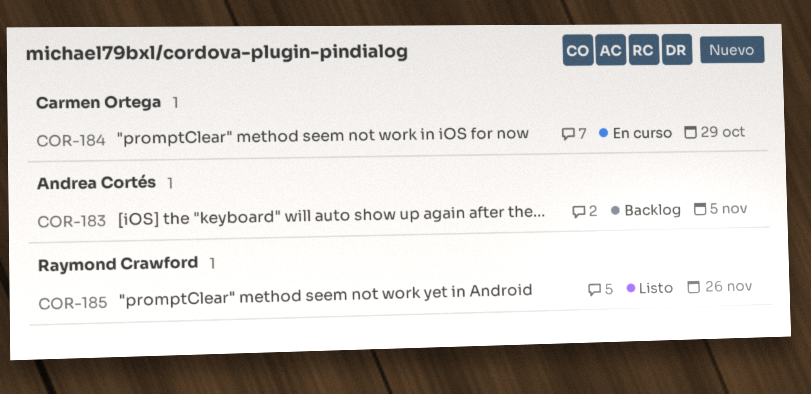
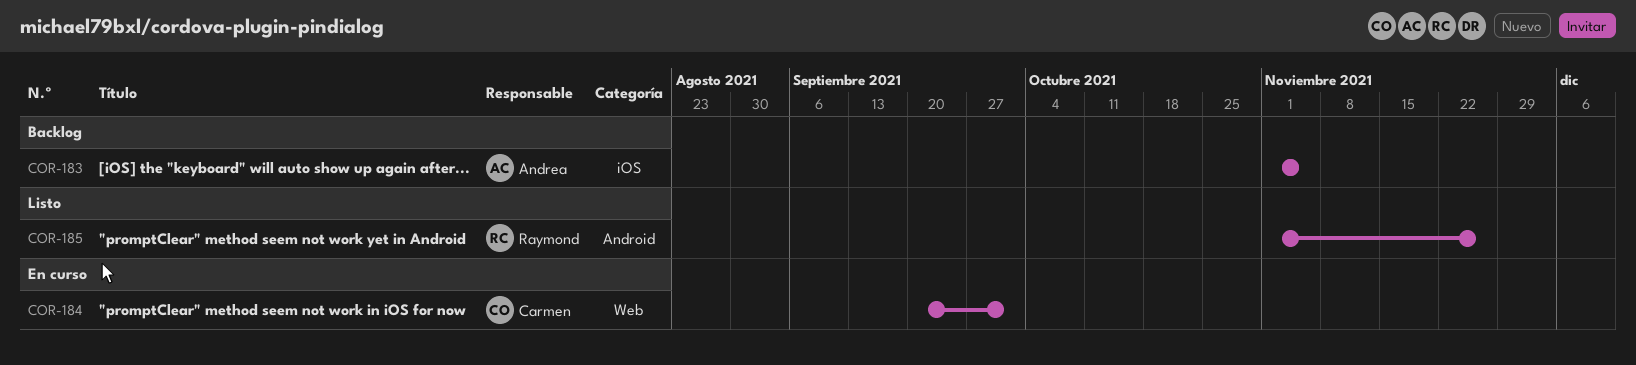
COR-184, due: Oct 29 -> Oct 1

